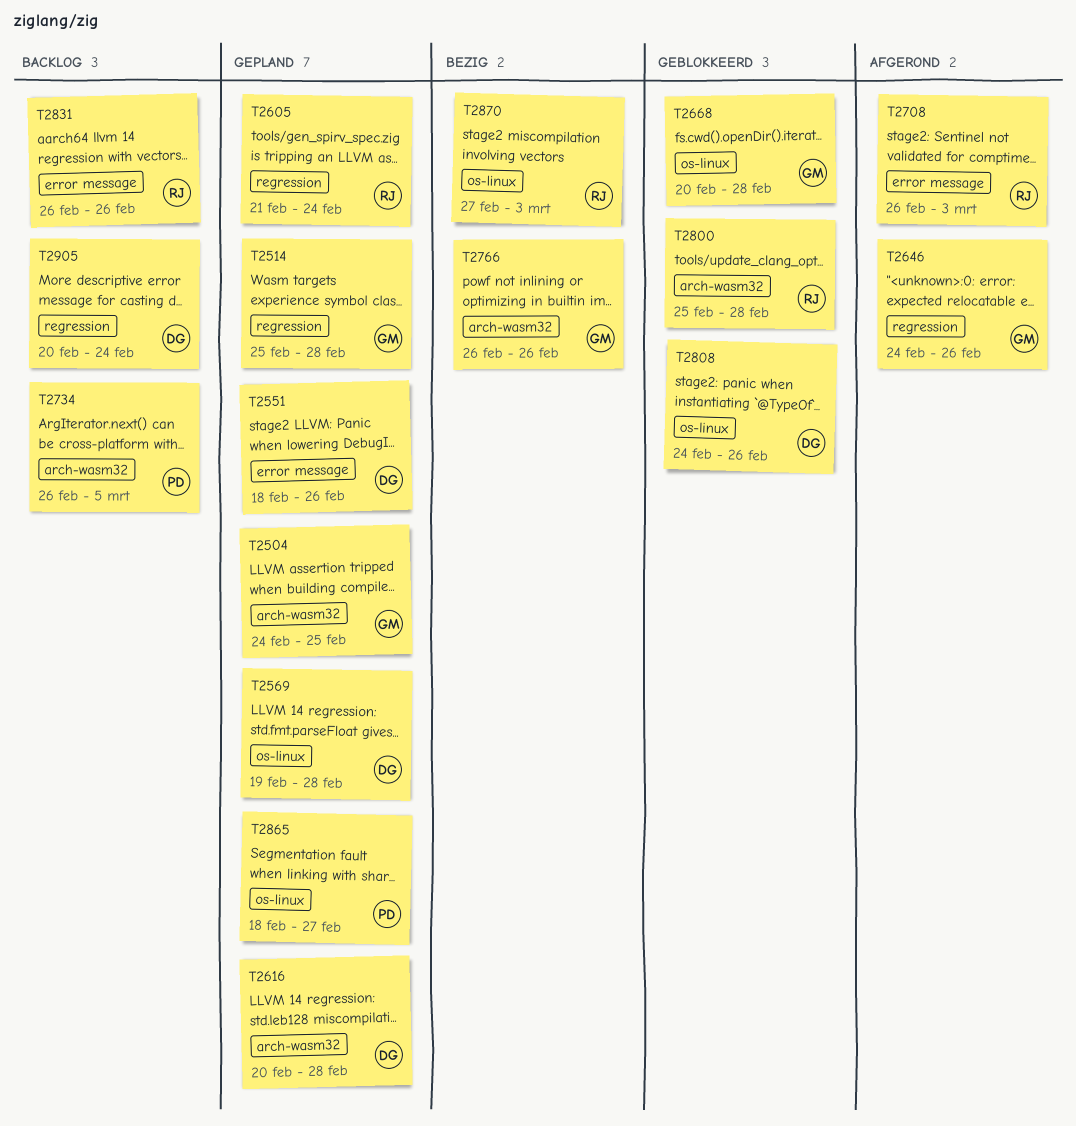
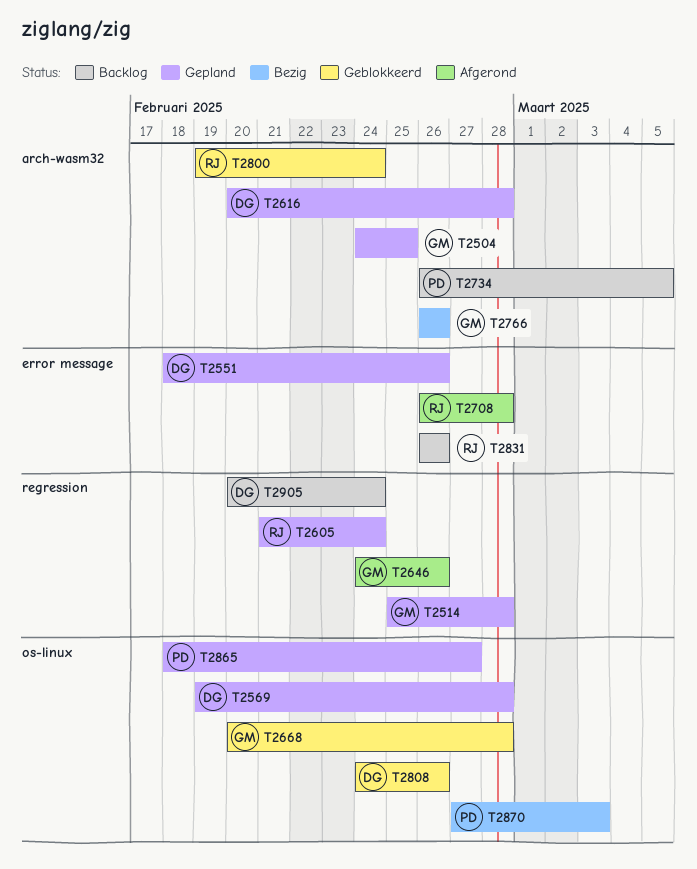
T2708, due: Mar 3 -> Feb 28
T2800, start: Feb 25 -> Feb 19
T2800, due: Feb 28 -> Feb 24
T2870, owner: RJ -> PD

